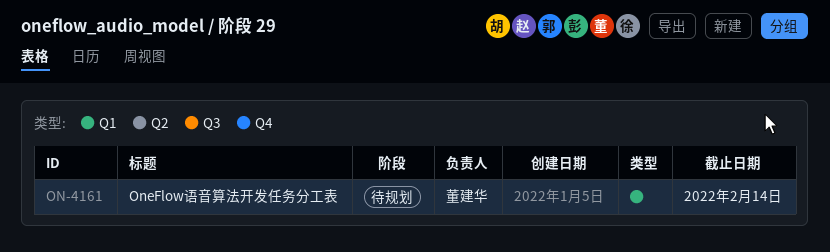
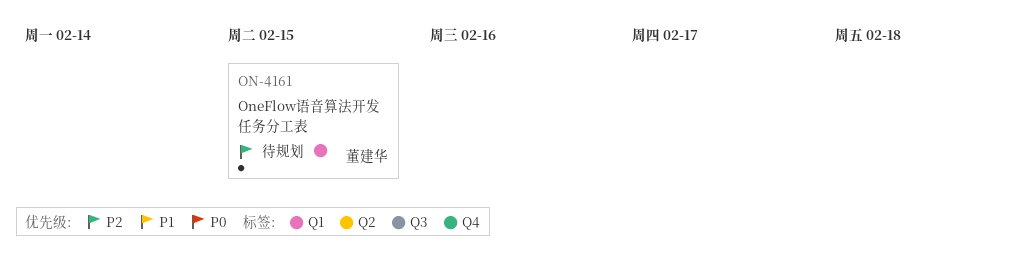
ON-4161, due: Feb 14 -> Feb 15

